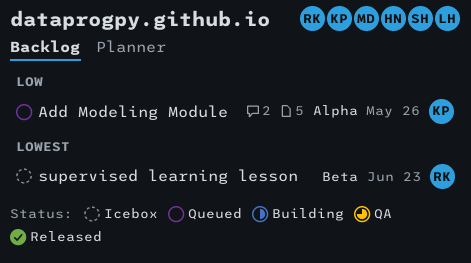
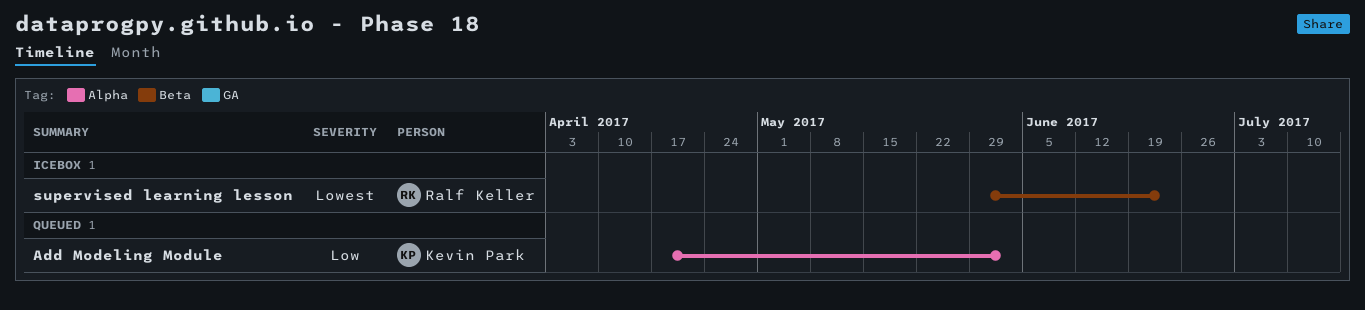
Add Modeling Module, due: May 26 -> Jun 2

